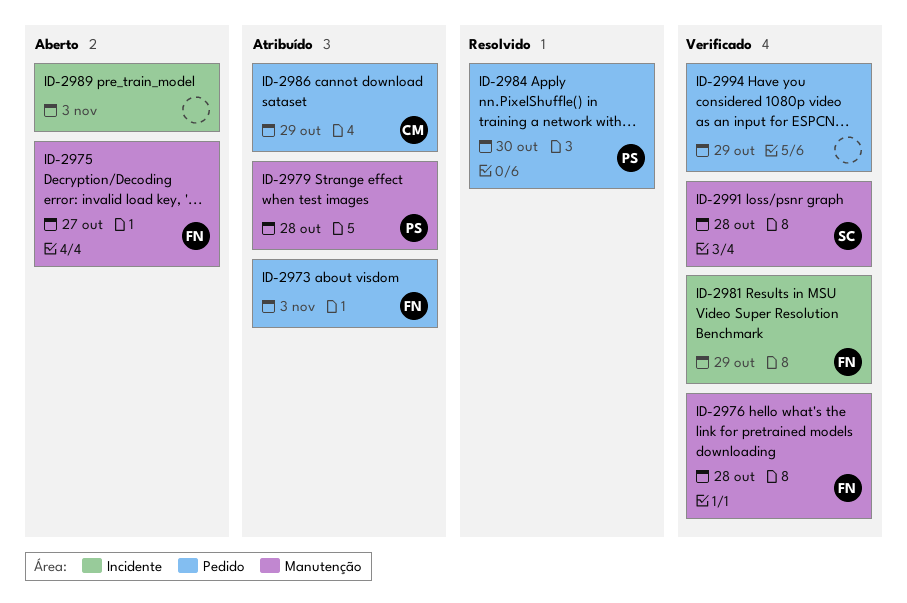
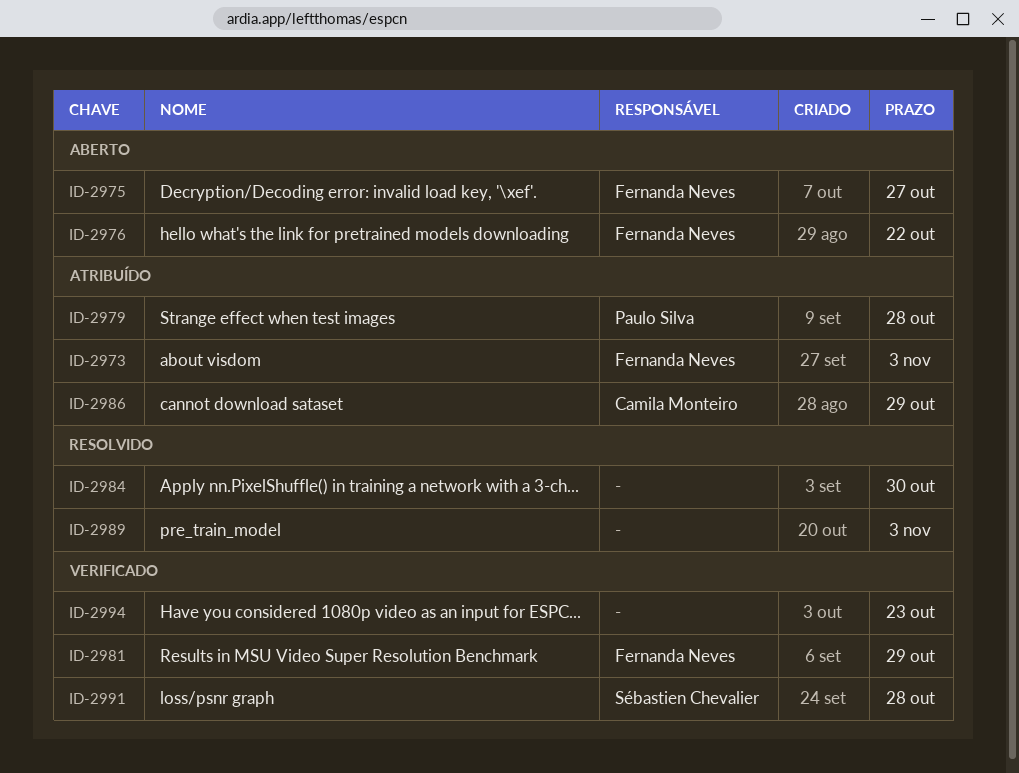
ID-2976, status: Verificado -> Aberto
ID-2976, due: Oct 28 -> Oct 22
ID-2984, owner: Paulo Silva -> none
ID-2989, status: Aberto -> Resolvido
ID-2994, due: Oct 29 -> Oct 23

